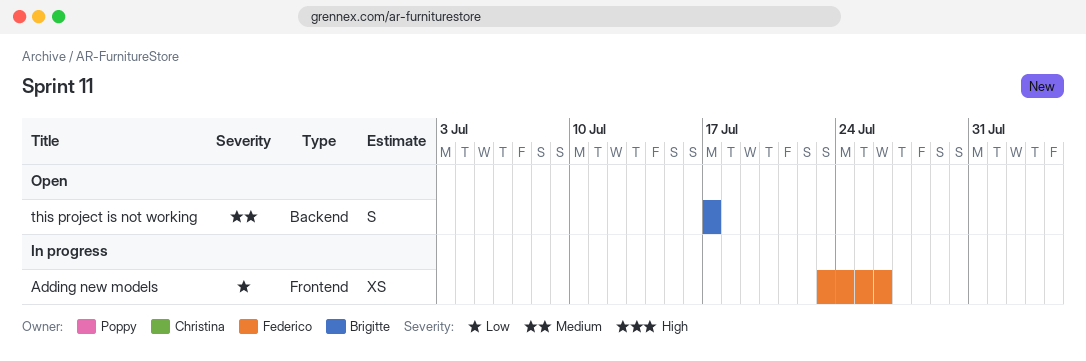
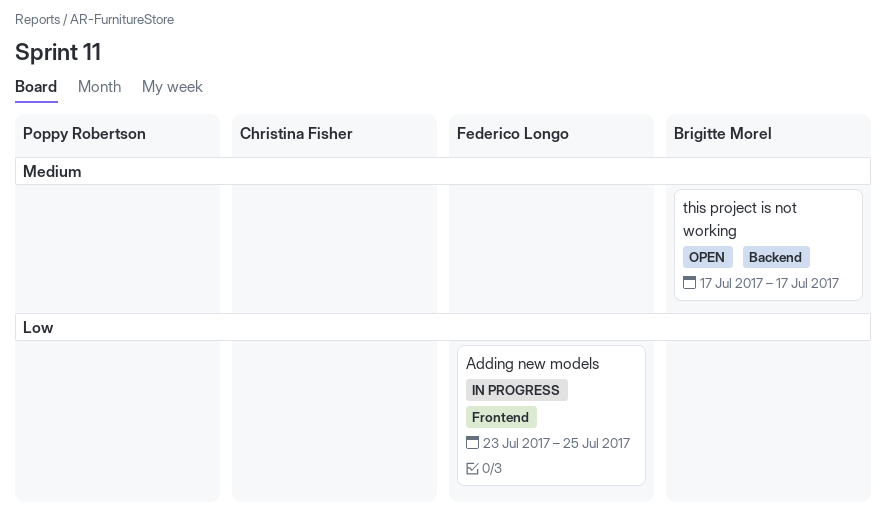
Adding new models, due: Jul 26 -> Jul 25

